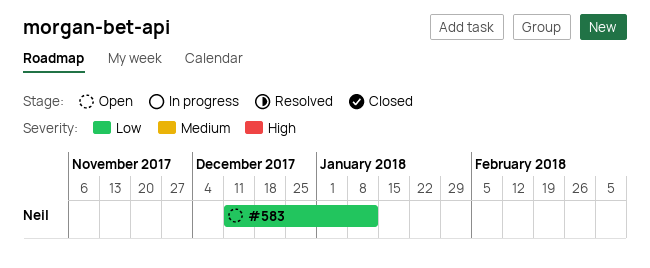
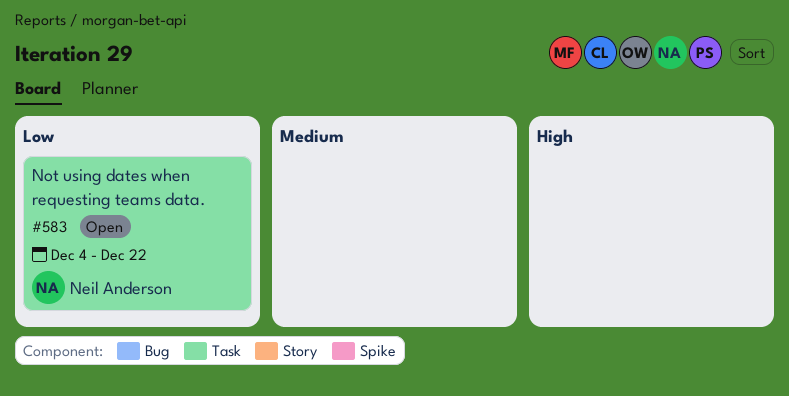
#583, start: Dec 11 -> Dec 4
#583, due: Jan 12 -> Dec 22

